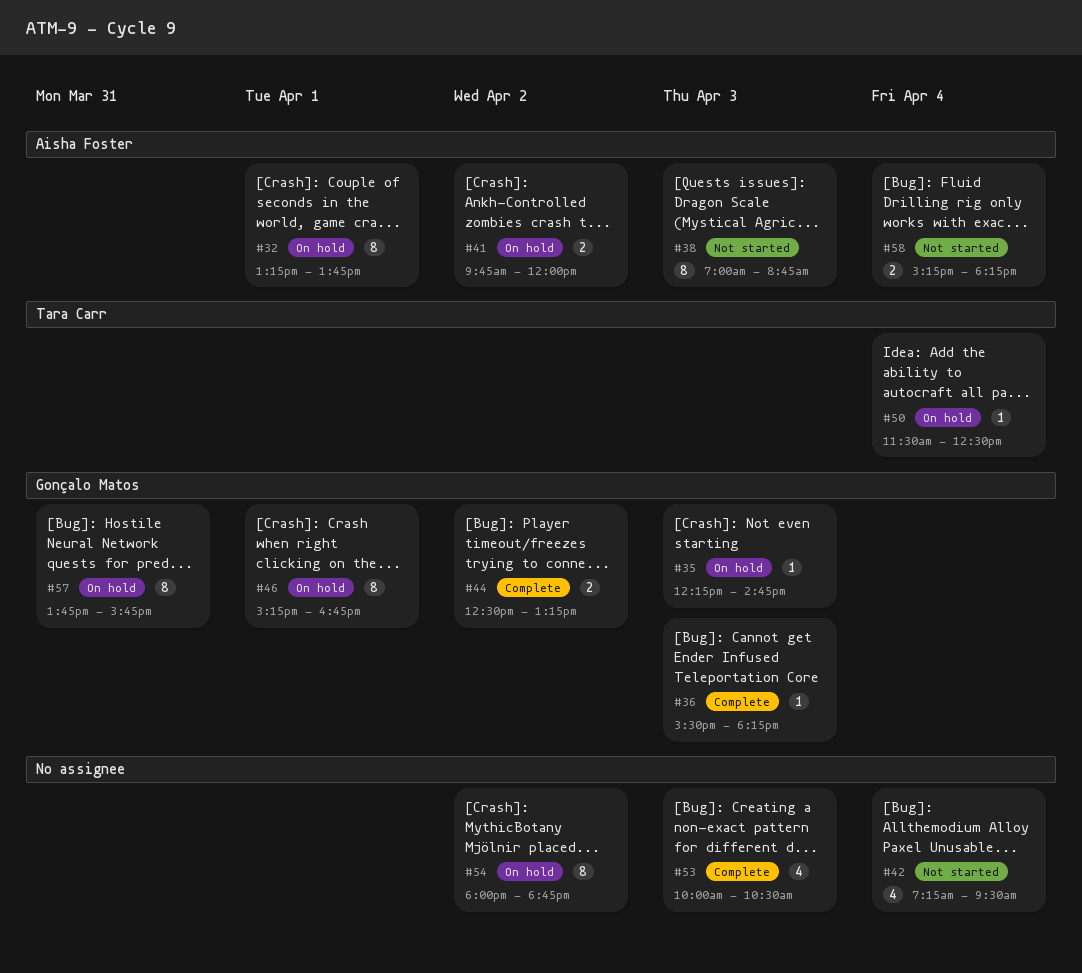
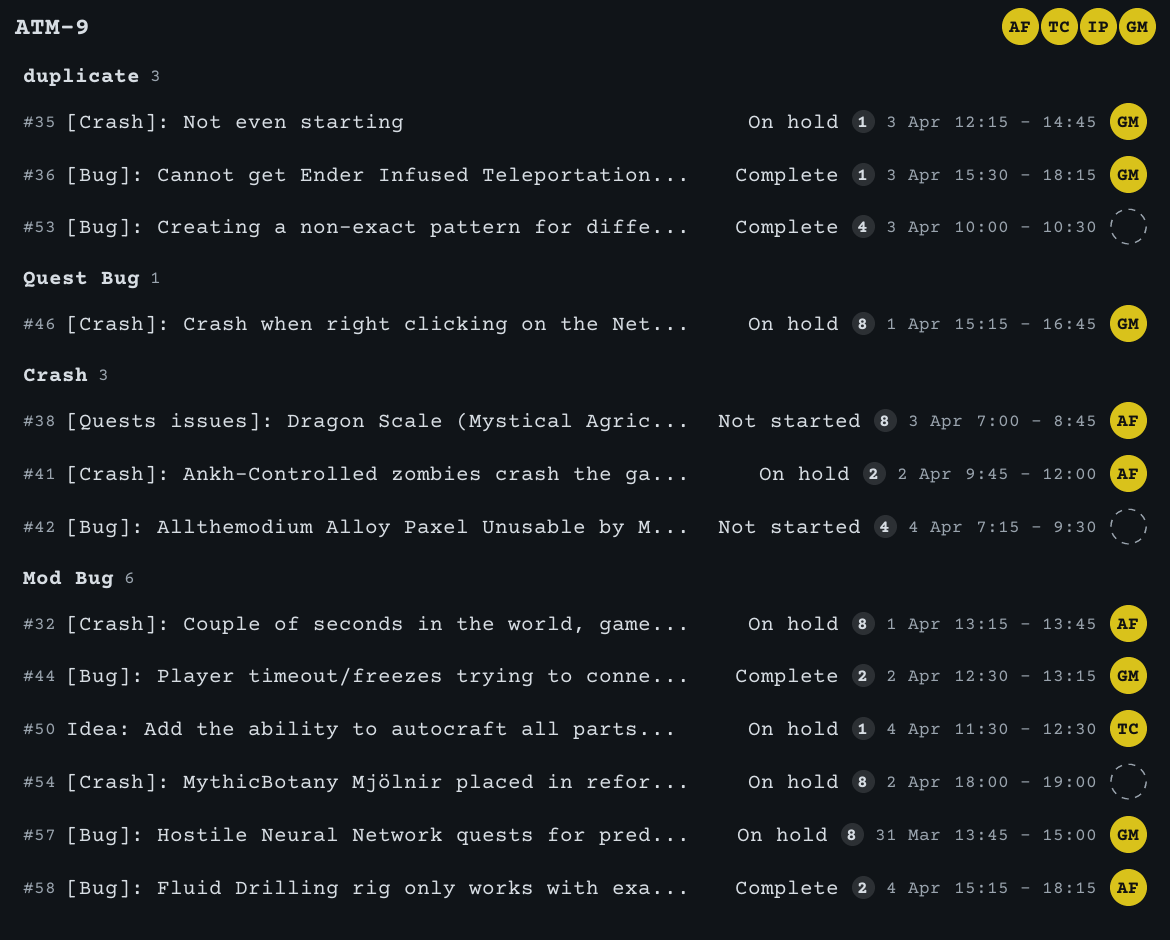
#54, ends: 18:45 -> 19:00
#57, ends: 15:45 -> 15:00
#58, status: Not started -> Complete

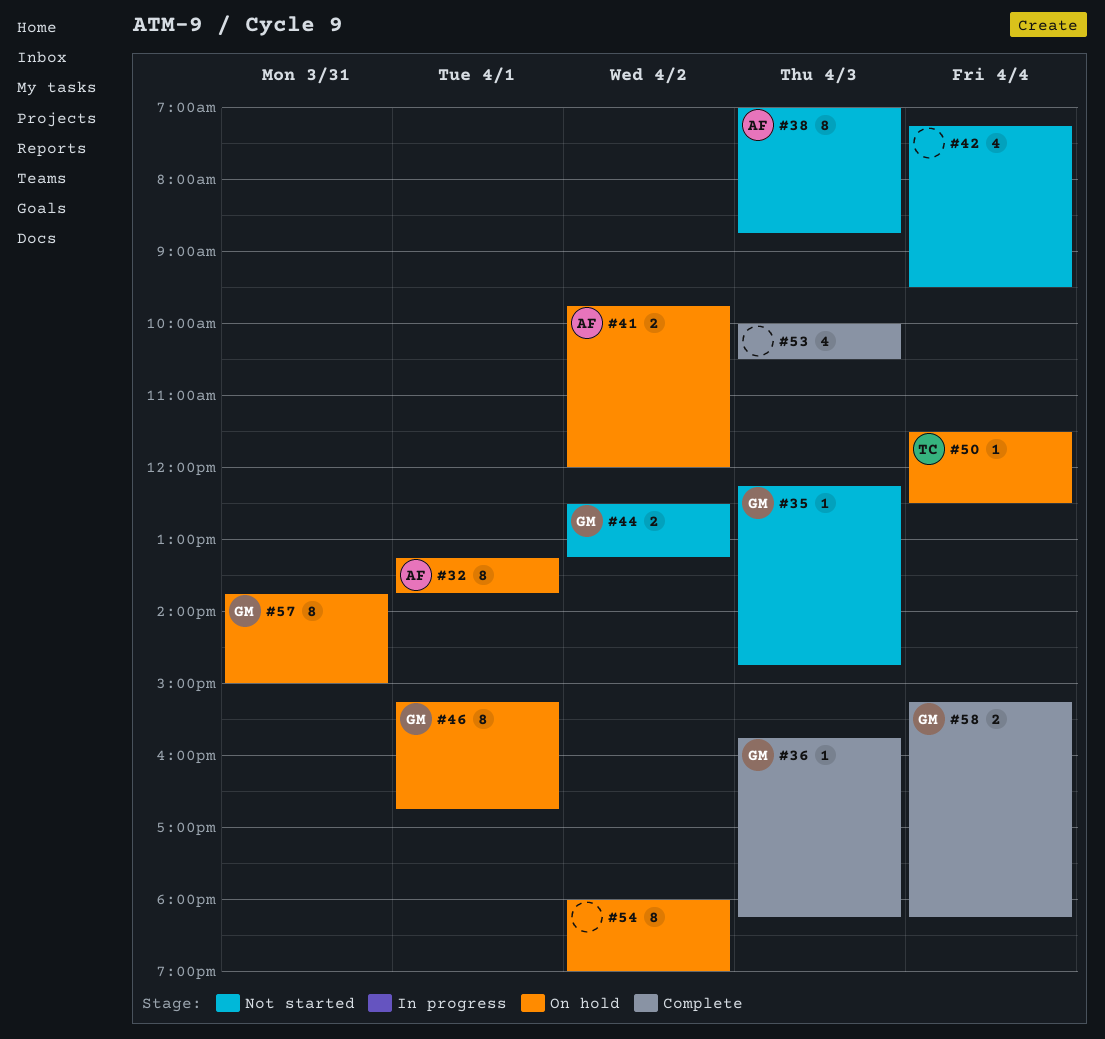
#35, status: On hold -> Not started
#36, begins: 15:30 -> 15:45
#44, status: Complete -> Not started
#58, owner: AF -> GM

